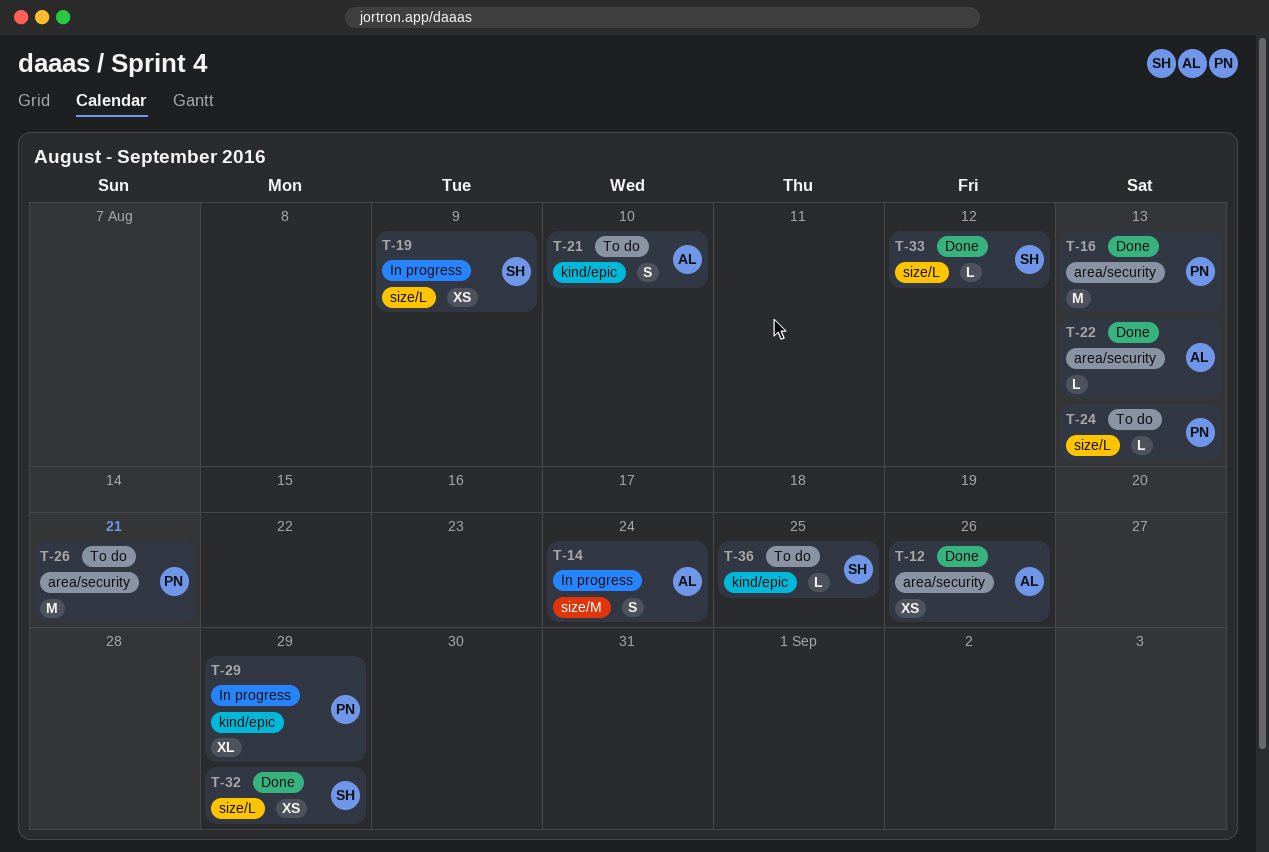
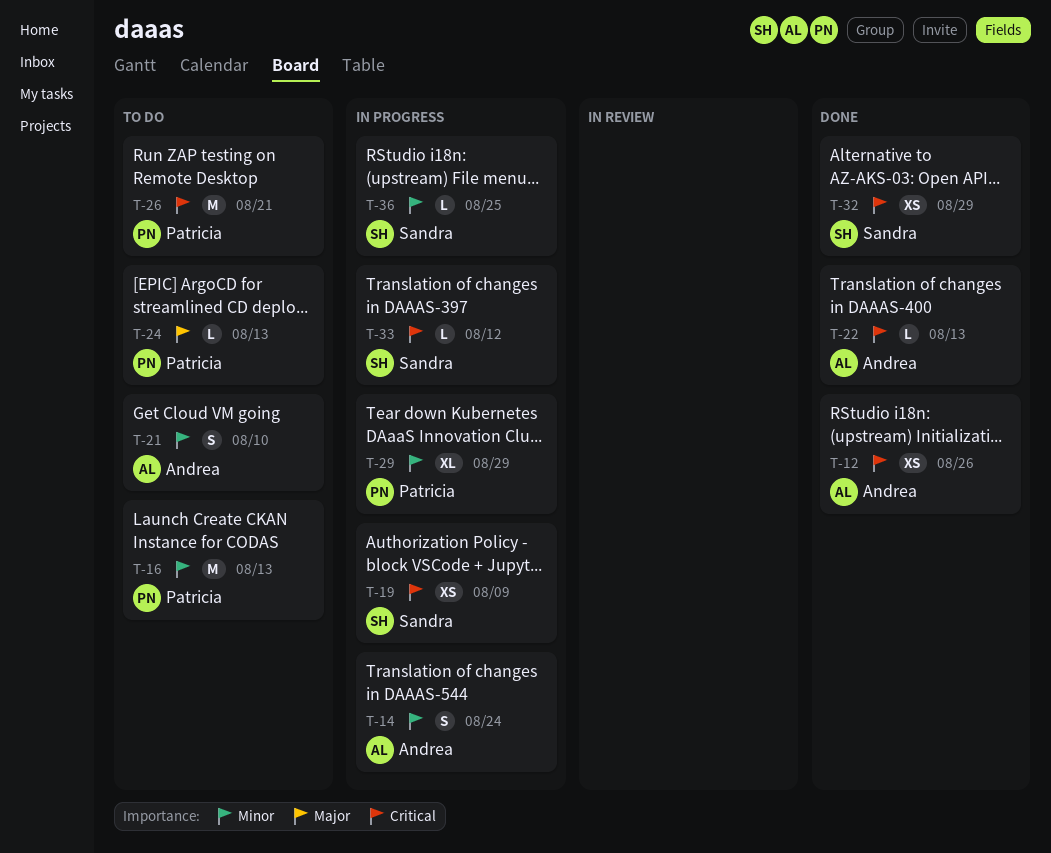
T-16, status: Done -> To do
T-33, status: Done -> In progress
T-36, status: To do -> In progress

